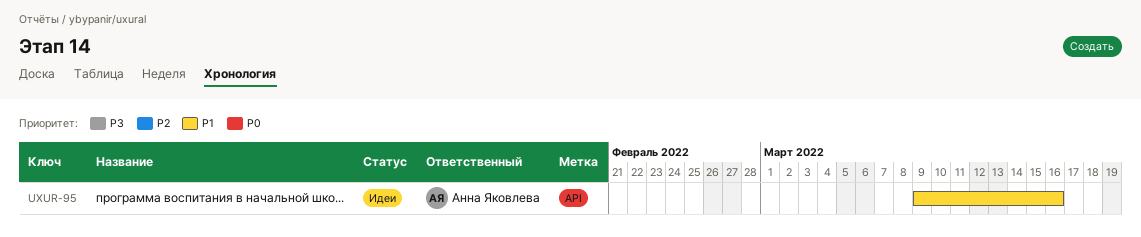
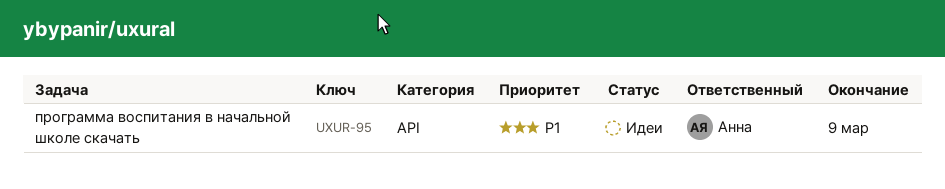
UXUR-95, due: Mar 16 -> Mar 9

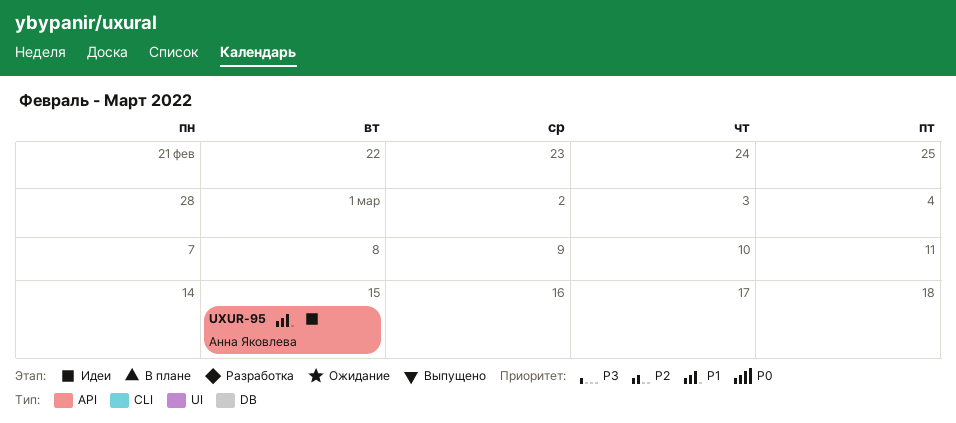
UXUR-95, due: Mar 9 -> Mar 15

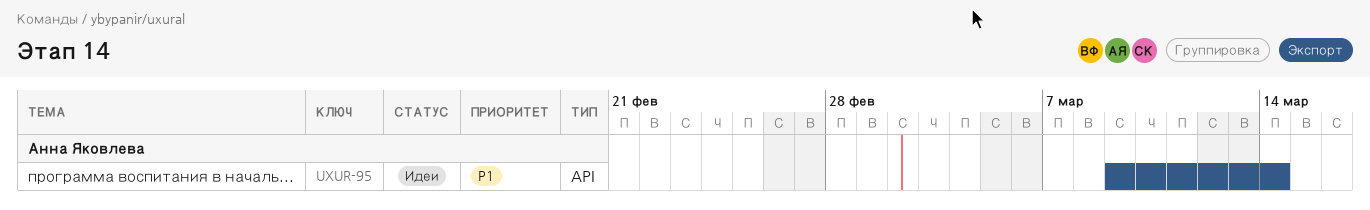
UXUR-95, due: Mar 15 -> Mar 14

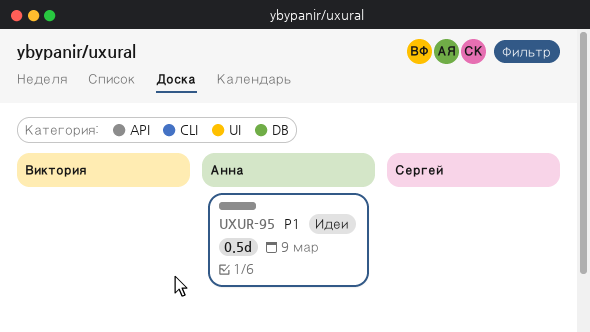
UXUR-95, due: Mar 14 -> Mar 9

